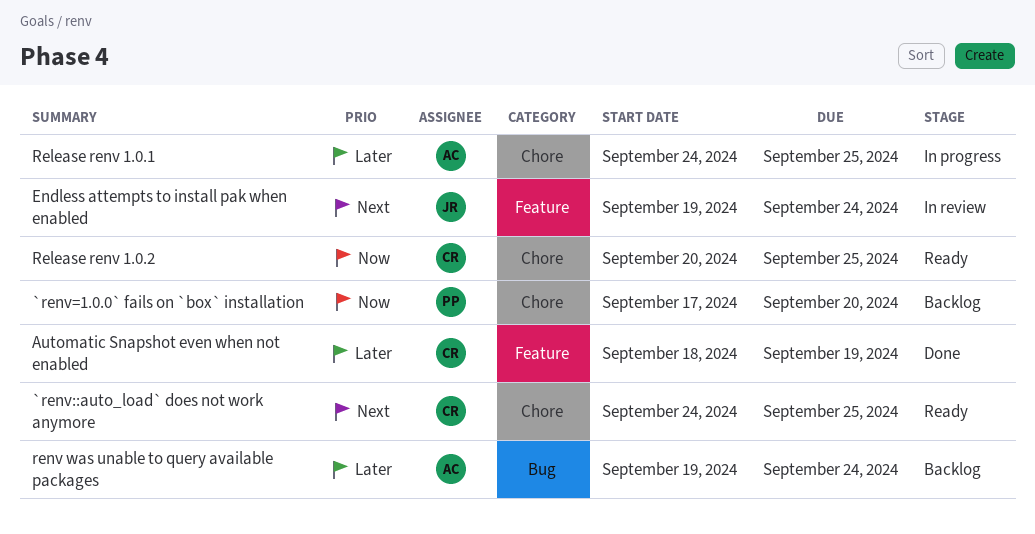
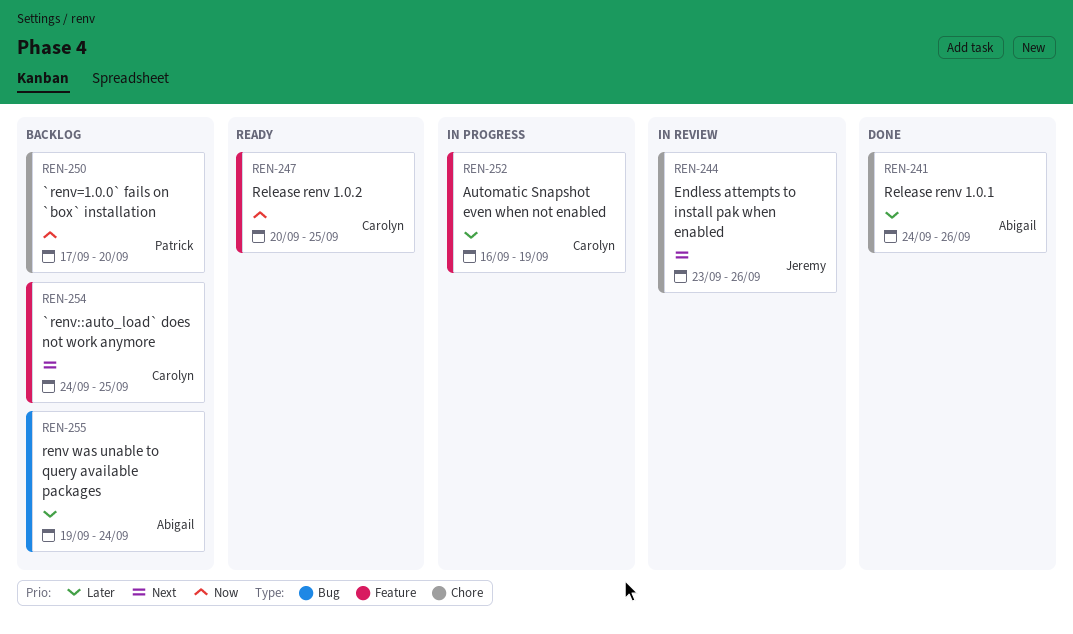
`renv::auto_load` does not work anymore, status: Ready -> Backlog
`renv::auto_load` does not work anymore, label: Chore -> Feature
Automatic Snapshot even when not enabled, status: Done -> In progress
Automatic Snapshot even when not enabled, start: Sep 18 -> Sep 16
Endless attempts to install pak when enabled, label: Feature -> Chore
Endless attempts to install pak when enabled, start: Sep 19 -> Sep 23
Endless attempts to install pak when enabled, due: Sep 24 -> Sep 26
Release renv 1.0.1, status: In progress -> Done
Release renv 1.0.1, due: Sep 25 -> Sep 26
Release renv 1.0.2, label: Chore -> Feature

